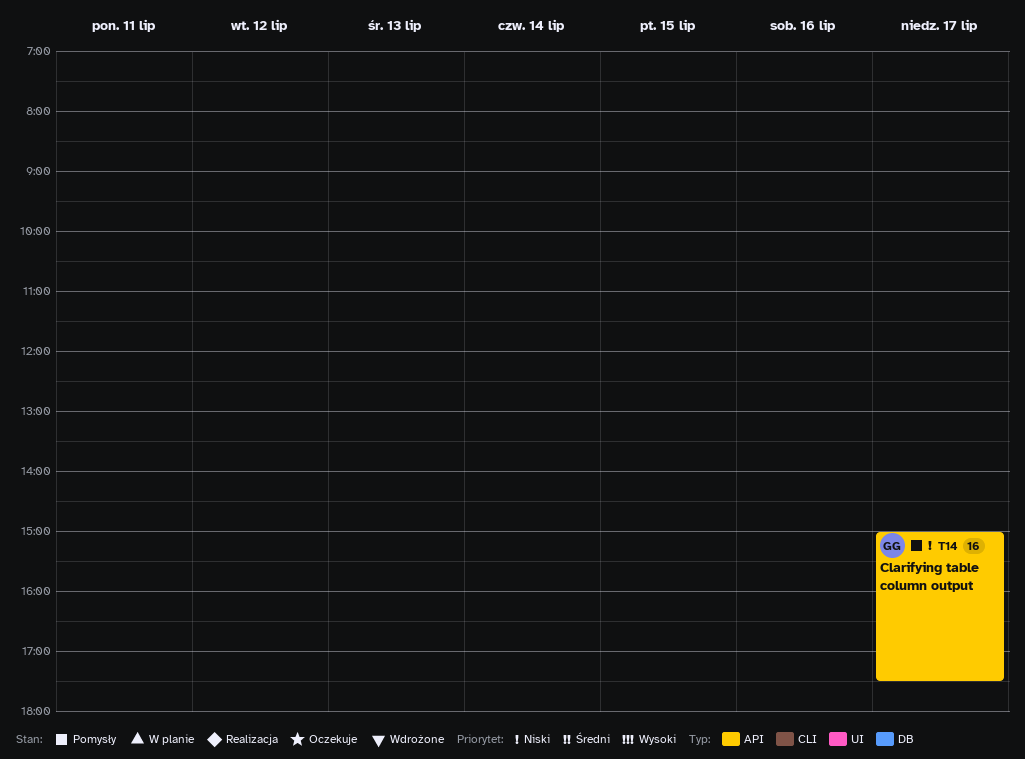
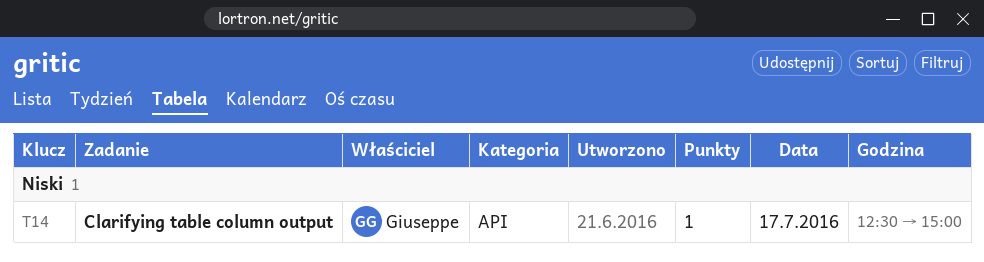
T14, estimate: 16 -> 1
T14, begins: 15:00 -> 12:30
T14, ends: 17:30 -> 15:00

